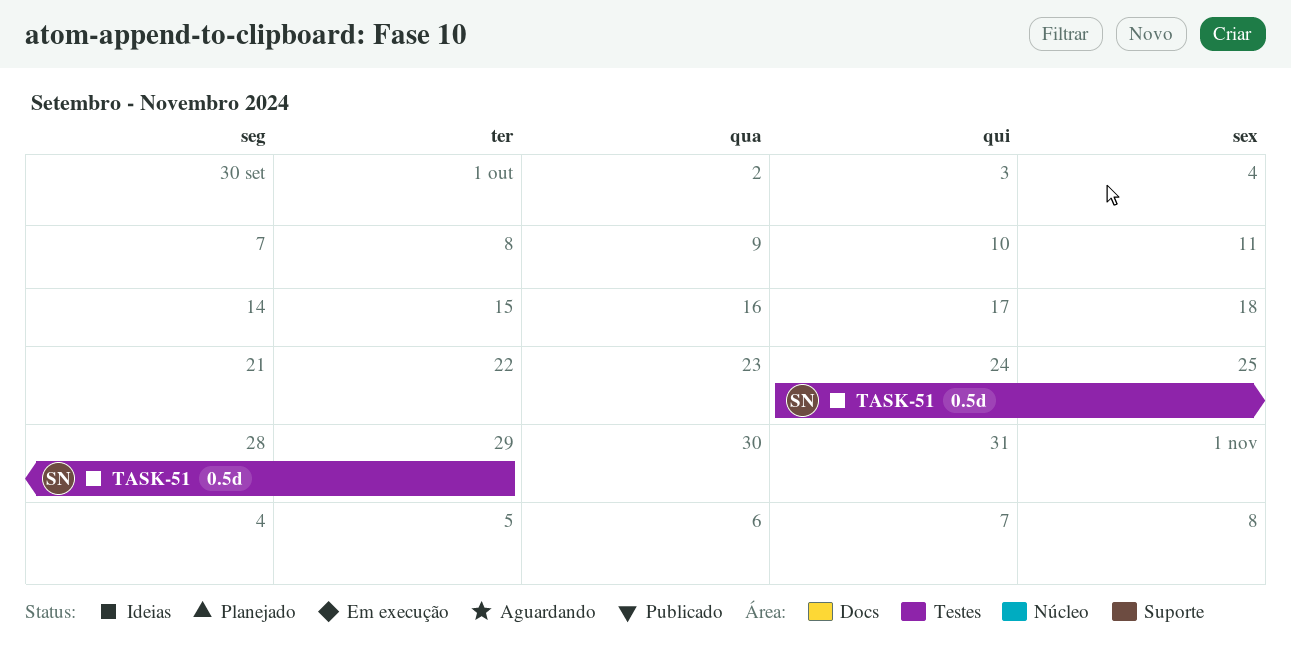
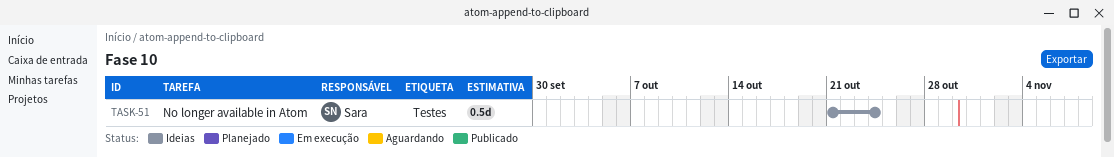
TASK-51, start: Oct 24 -> Oct 21
TASK-51, due: Oct 29 -> Oct 24

